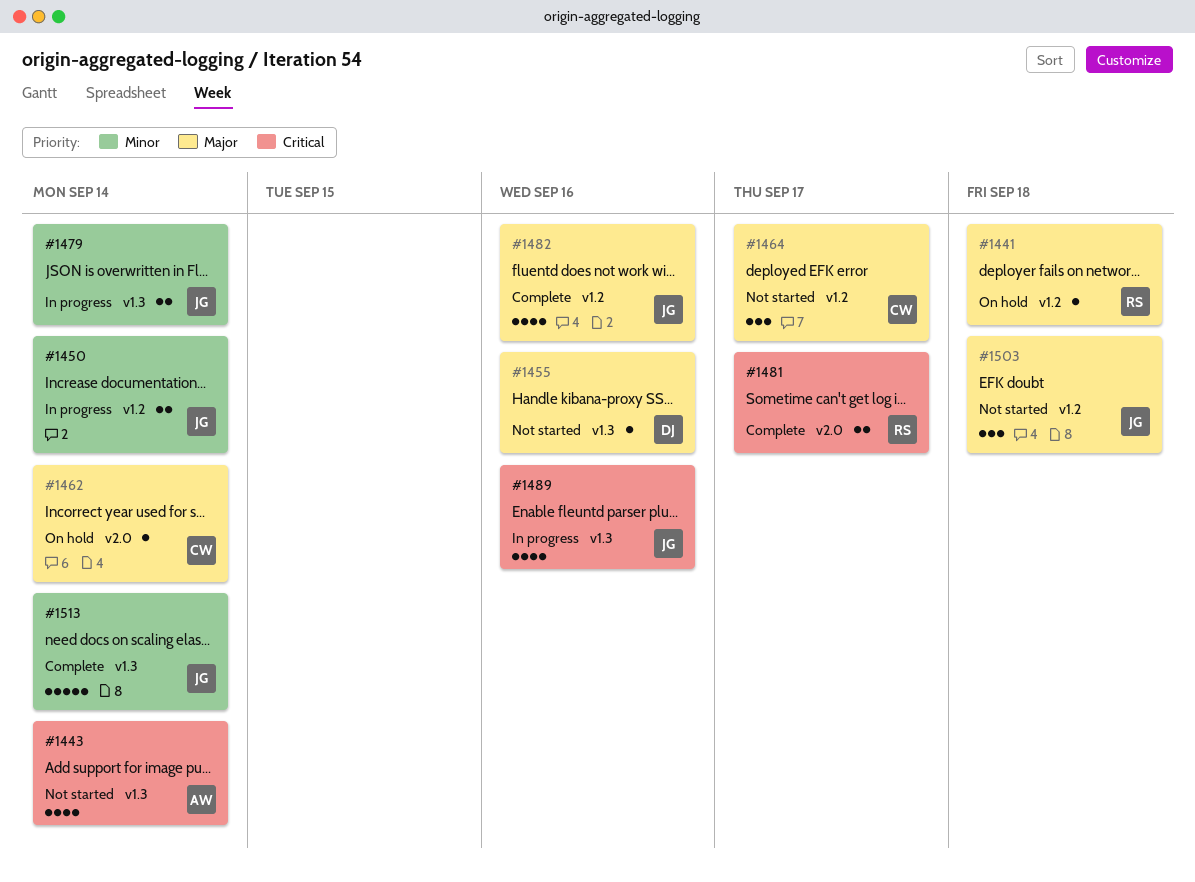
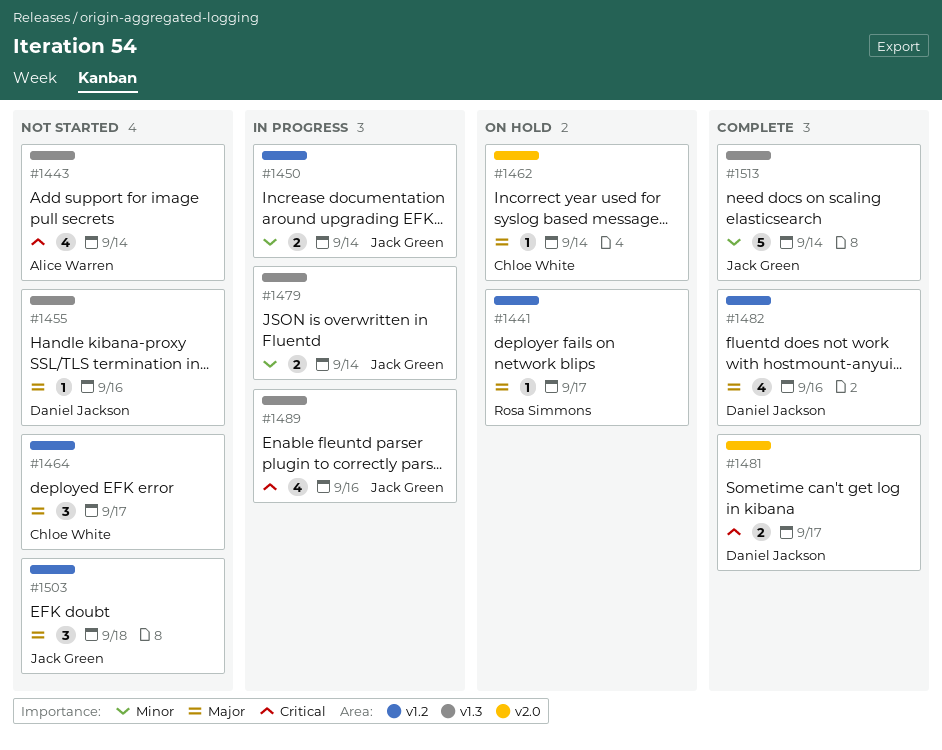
#1441, due: Sep 18 -> Sep 17
#1481, owner: Rosa Simmons -> Daniel Jackson
#1482, owner: Jack Green -> Daniel Jackson

